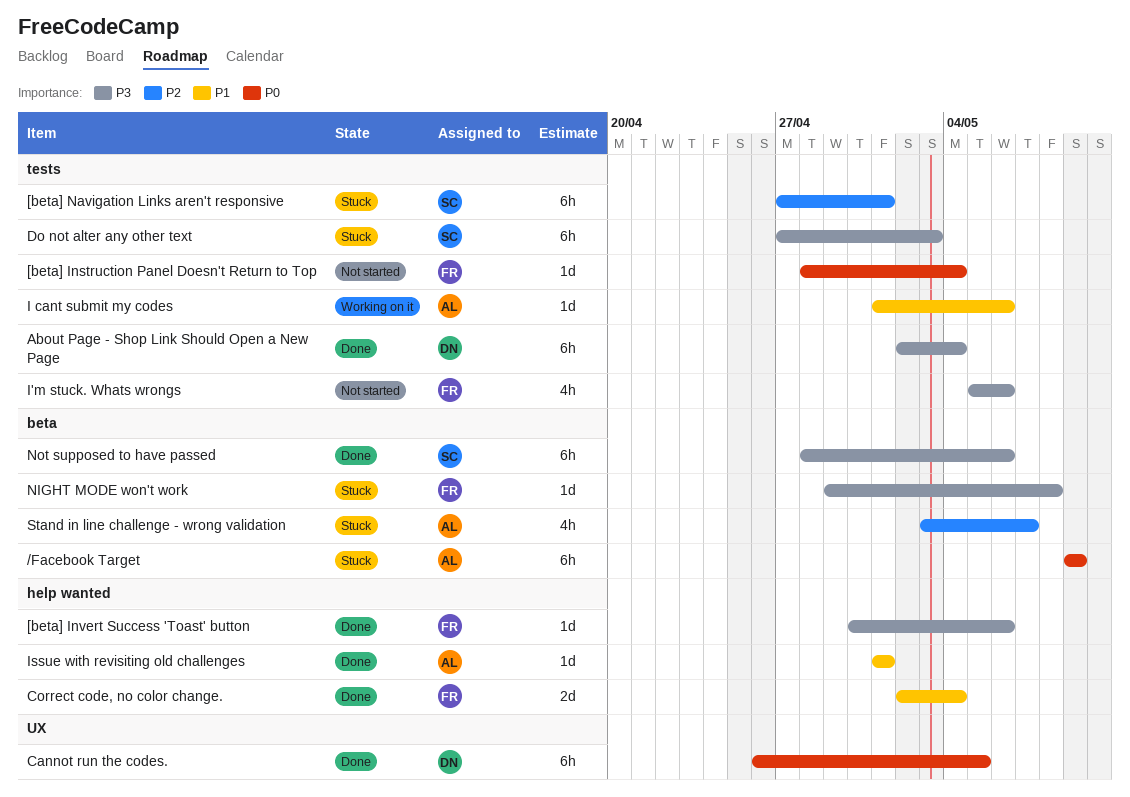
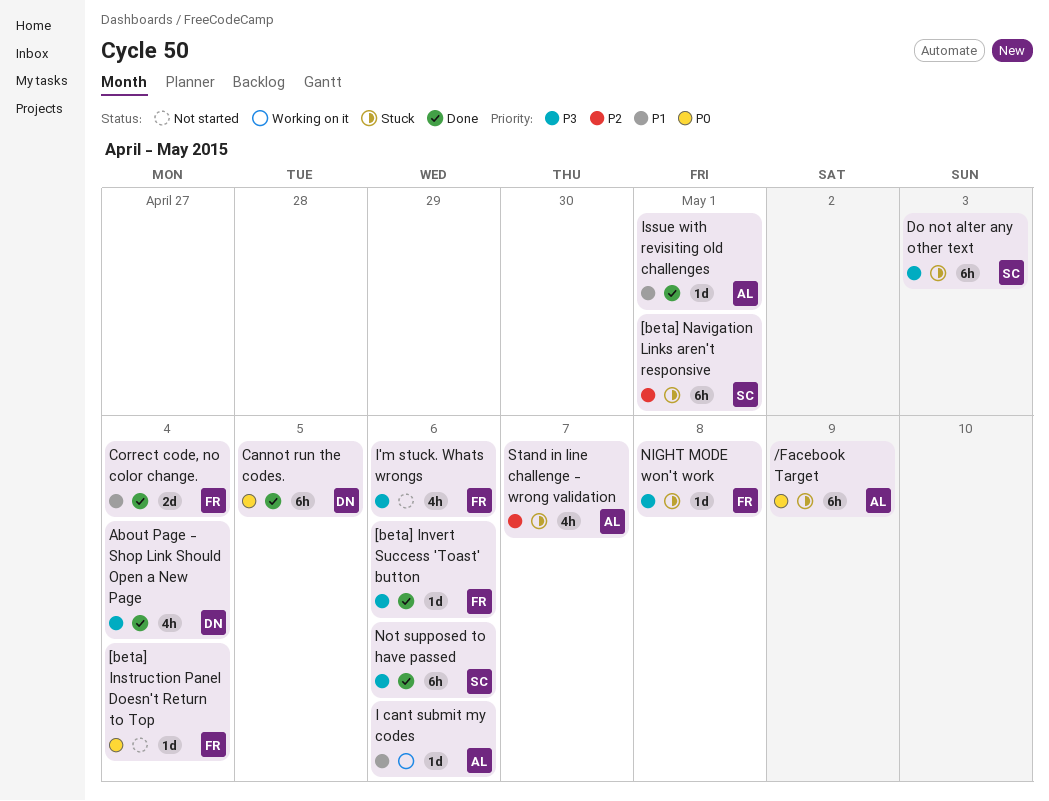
About Page - Shop Link Should Open a New Page, estimate: 6h -> 4h

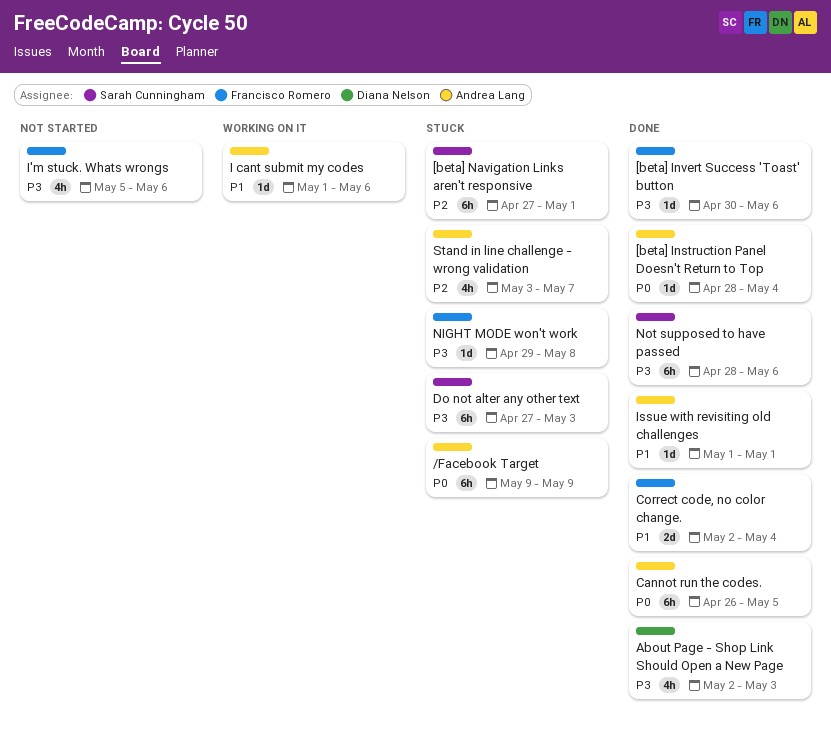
[beta] Instruction Panel Doesn't Return to Top, status: Not started -> Done
[beta] Instruction Panel Doesn't Return to Top, owner: Francisco Romero -> Andrea Lang
About Page - Shop Link Should Open a New Page, due: May 4 -> May 3
Cannot run the codes., owner: Diana Nelson -> Andrea Lang

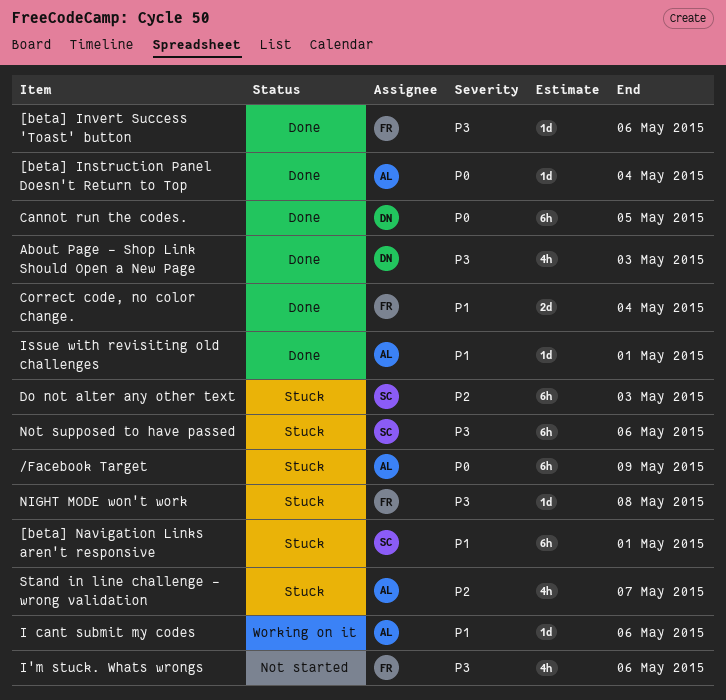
[beta] Navigation Links aren't responsive, priority: P2 -> P1
Cannot run the codes., owner: Andrea Lang -> Diana Nelson
Do not alter any other text, priority: P3 -> P2
Not supposed to have passed, status: Done -> Stuck

